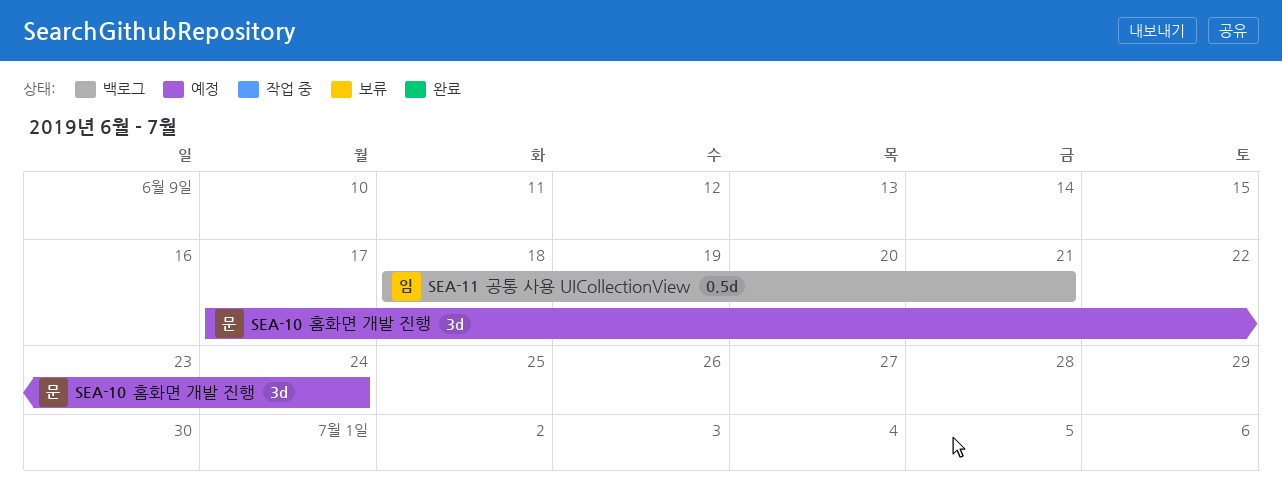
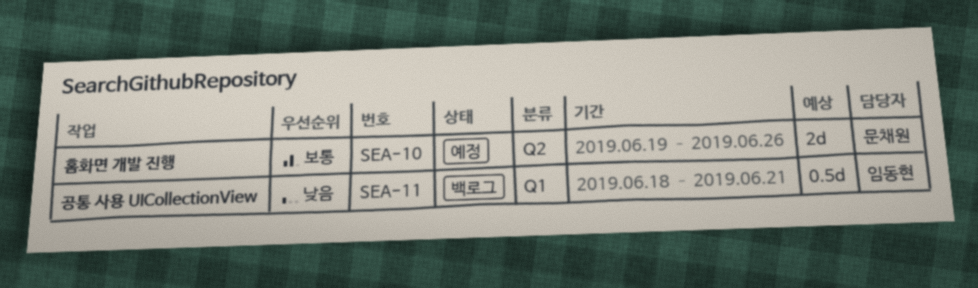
SEA-10, estimate: 3d -> 2d
SEA-10, start: Jun 17 -> Jun 19
SEA-10, due: Jun 24 -> Jun 26

